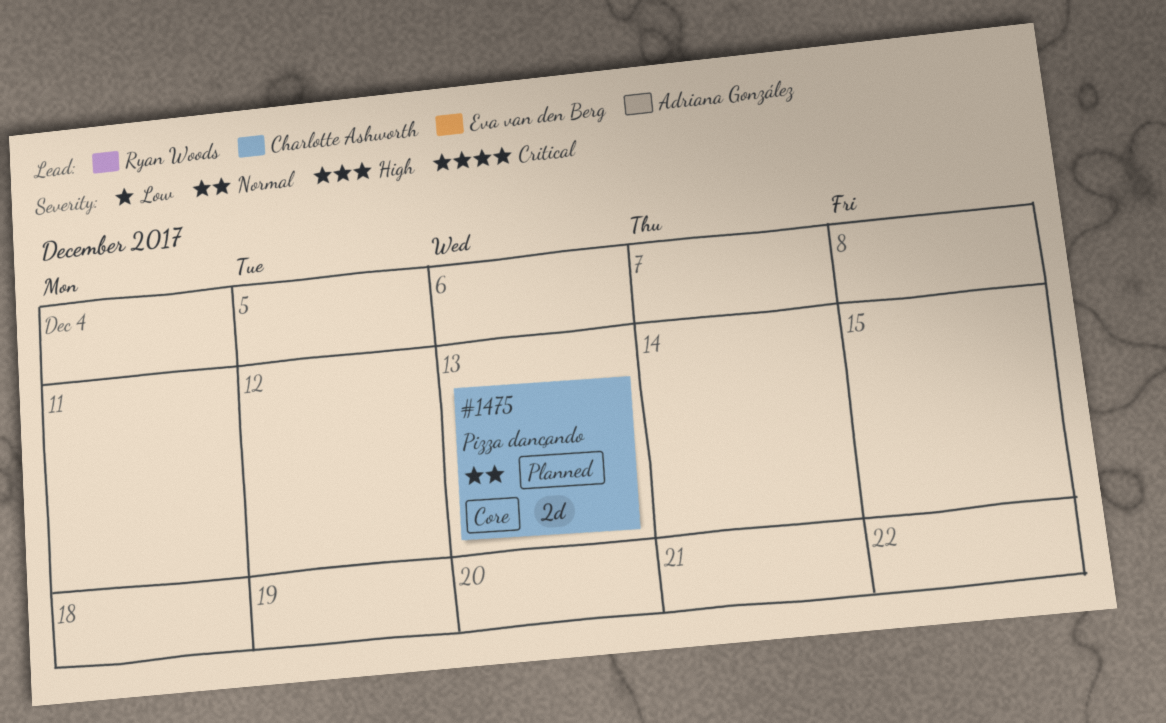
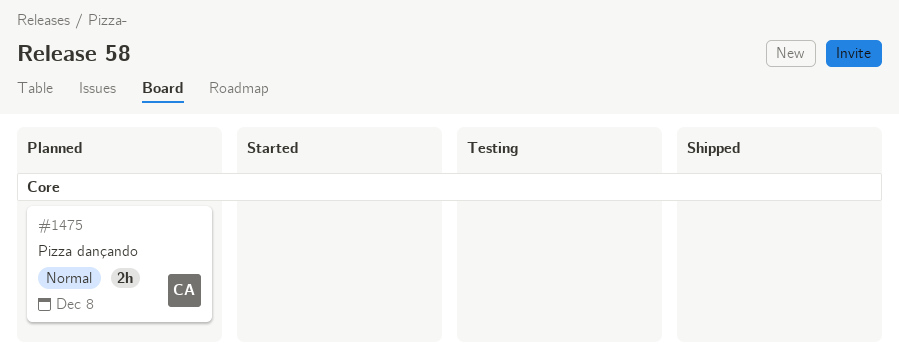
#1475, estimate: 2d -> 2h
#1475, due: Dec 13 -> Dec 8

